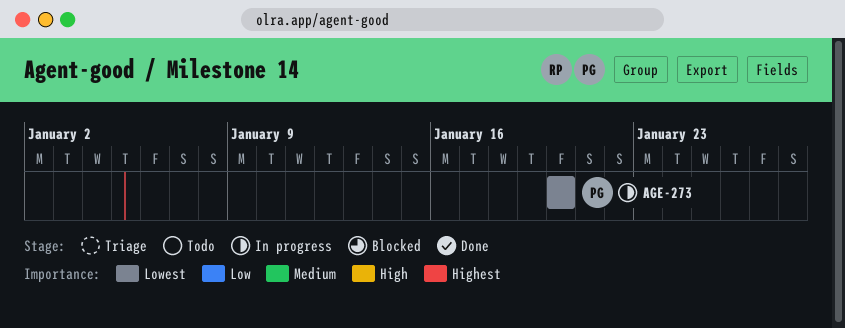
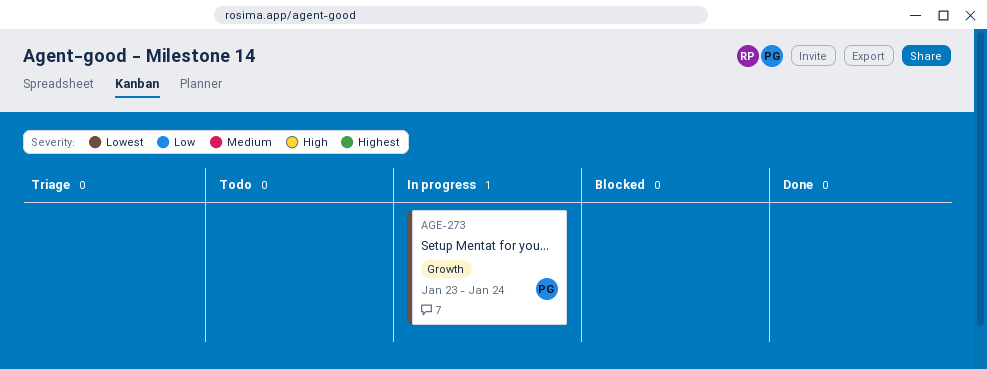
AGE-273, start: Jan 20 -> Jan 23
AGE-273, due: Jan 20 -> Jan 24

